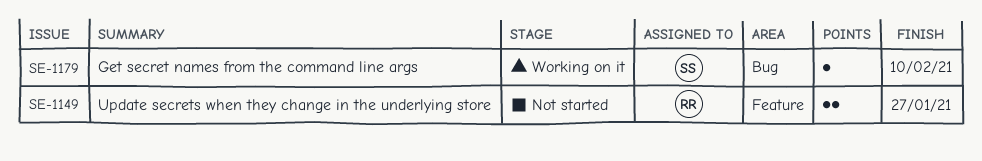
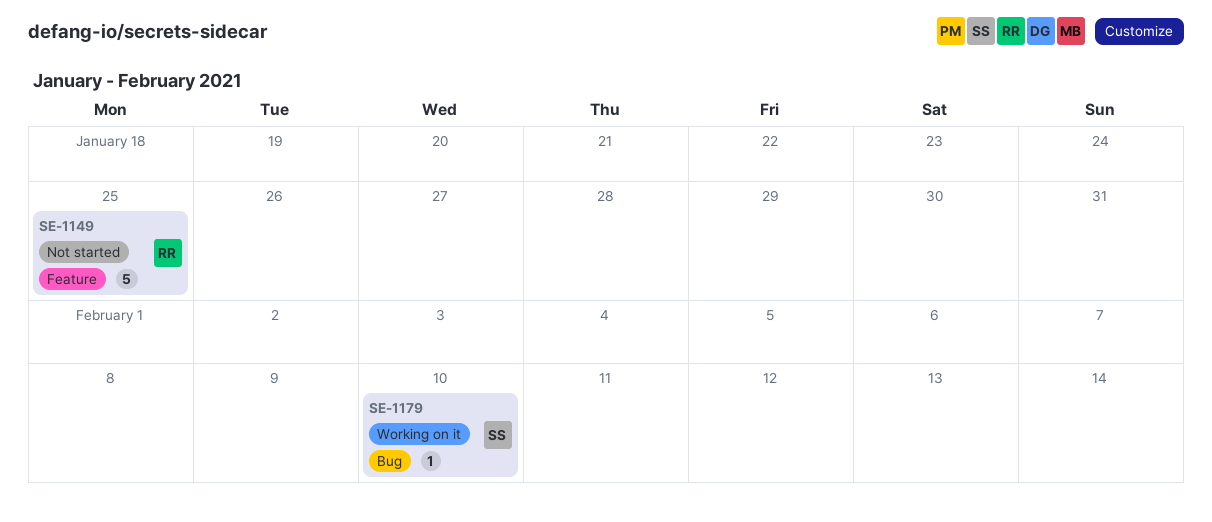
SE-1149, estimate: 2 -> 5
SE-1149, due: Jan 27 -> Jan 25

